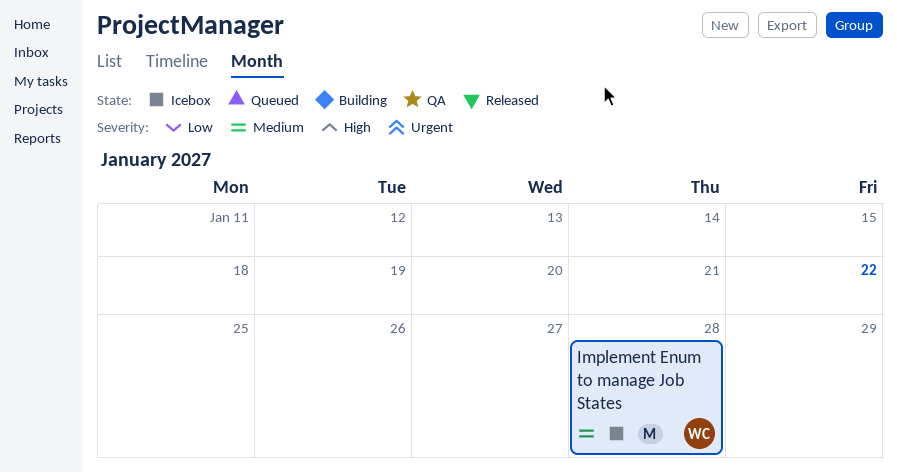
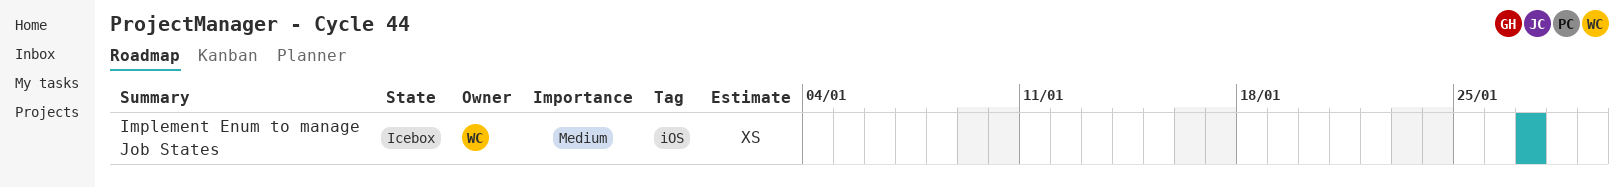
Implement Enum to manage Job States, estimate: M -> XS
Implement Enum to manage Job States, due: Jan 28 -> Jan 27

